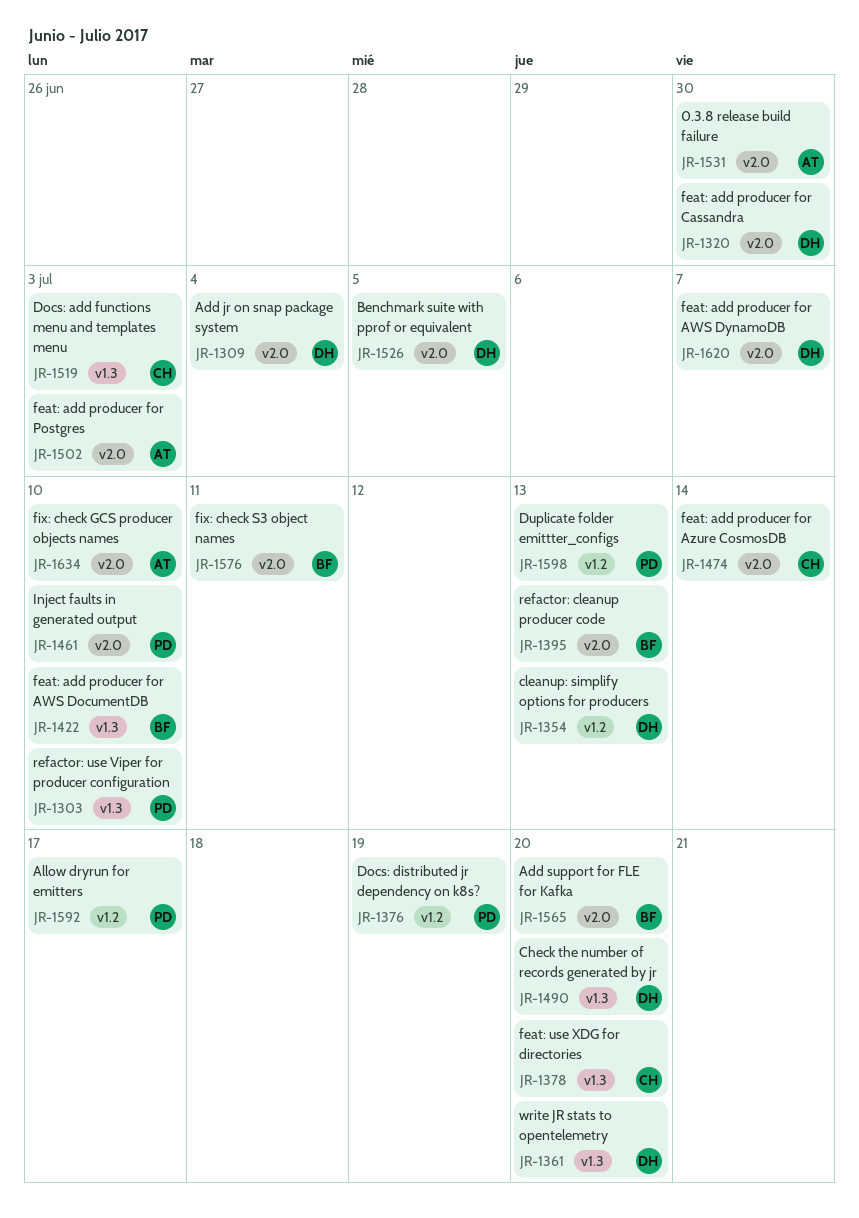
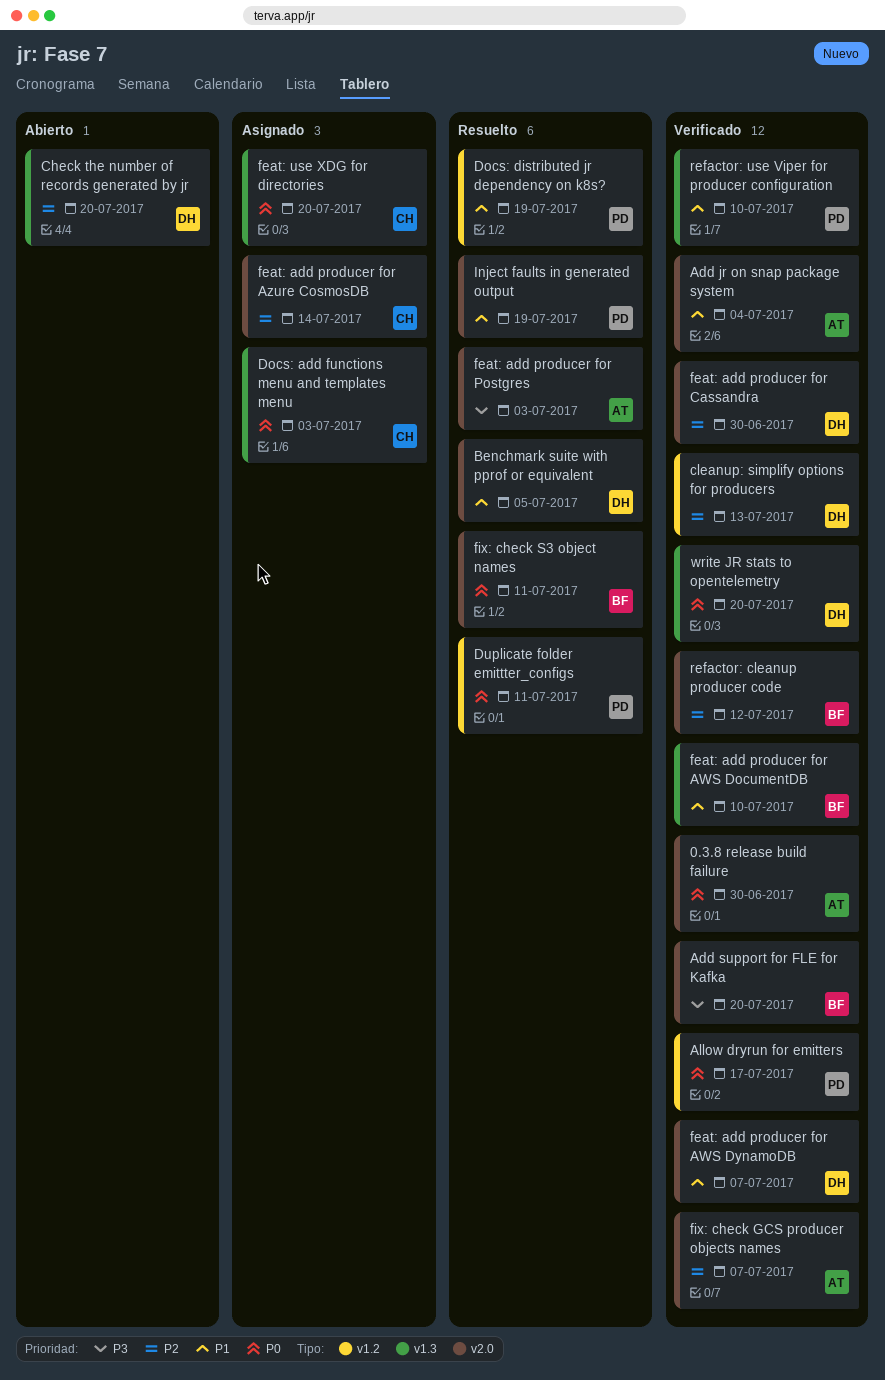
Add jr on snap package system, owner: DH -> AT
Duplicate folder emittter_configs, due: Jul 13 -> Jul 11
fix: check GCS producer objects names, due: Jul 10 -> Jul 7
Inject faults in generated output, due: Jul 10 -> Jul 19
refactor: cleanup producer code, due: Jul 13 -> Jul 12

